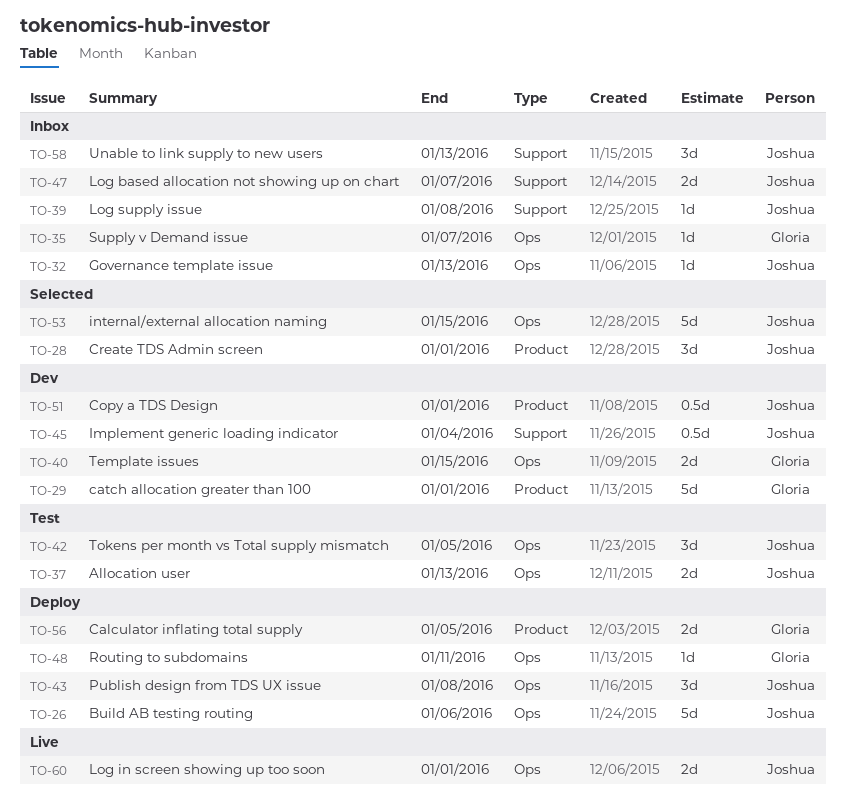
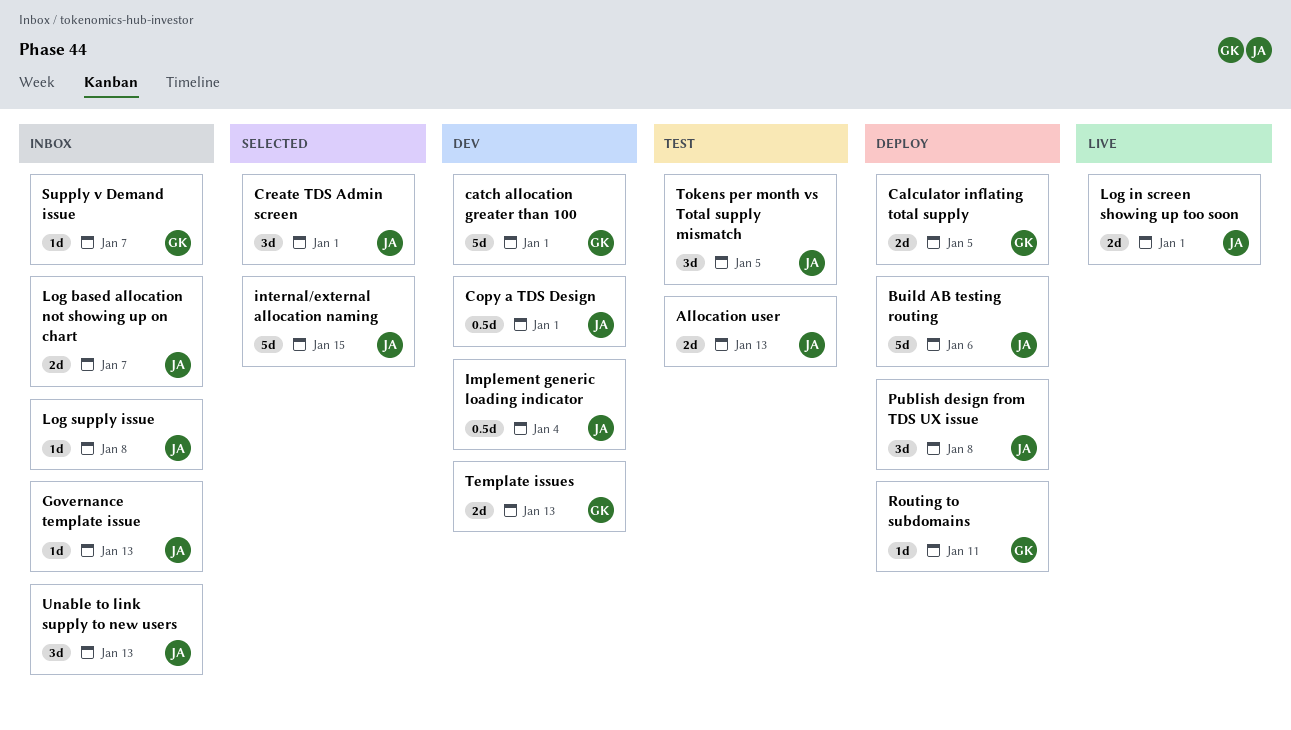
Template issues, due: Jan 15 -> Jan 13

